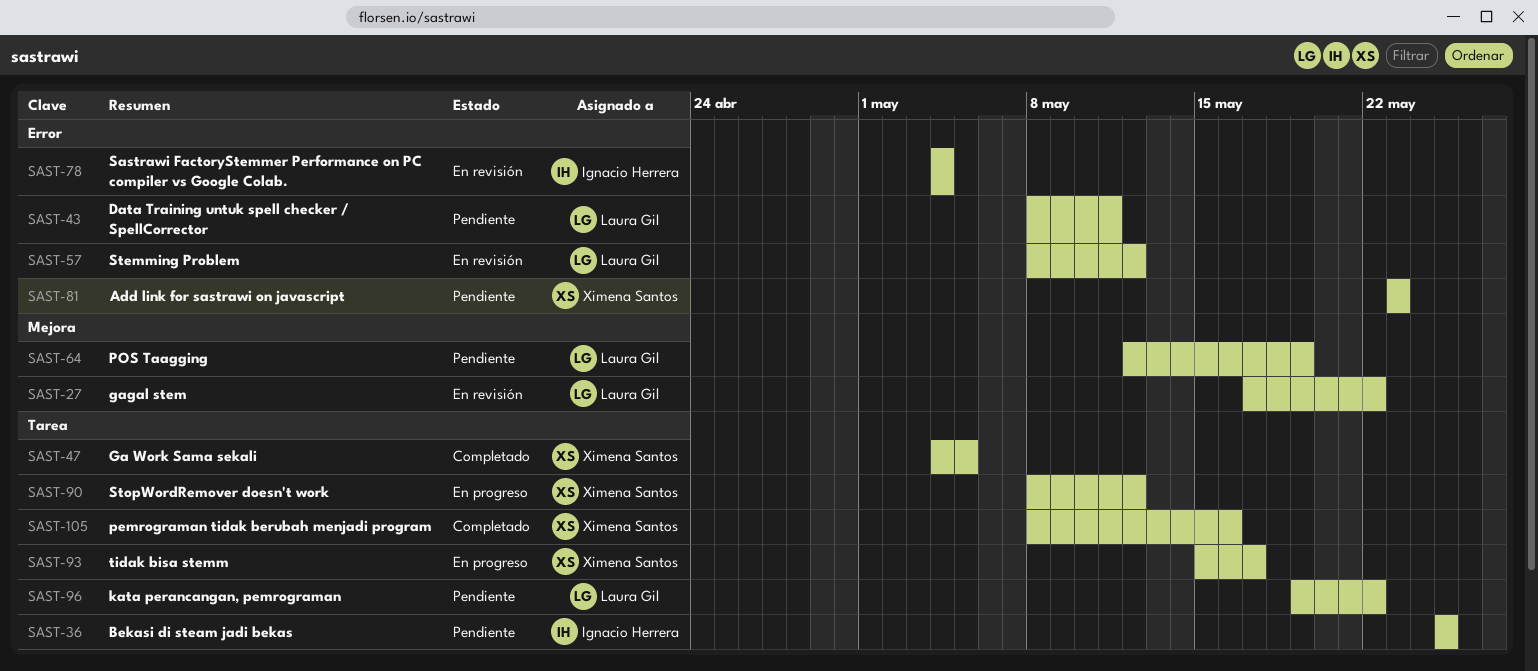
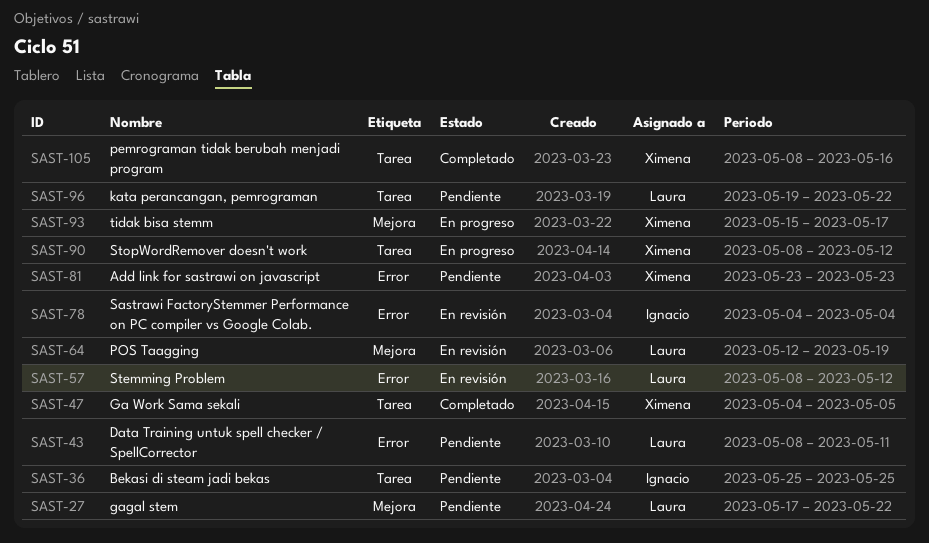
SAST-27, status: En revisión -> Pendiente
SAST-64, status: Pendiente -> En revisión
SAST-93, label: Tarea -> Mejora

